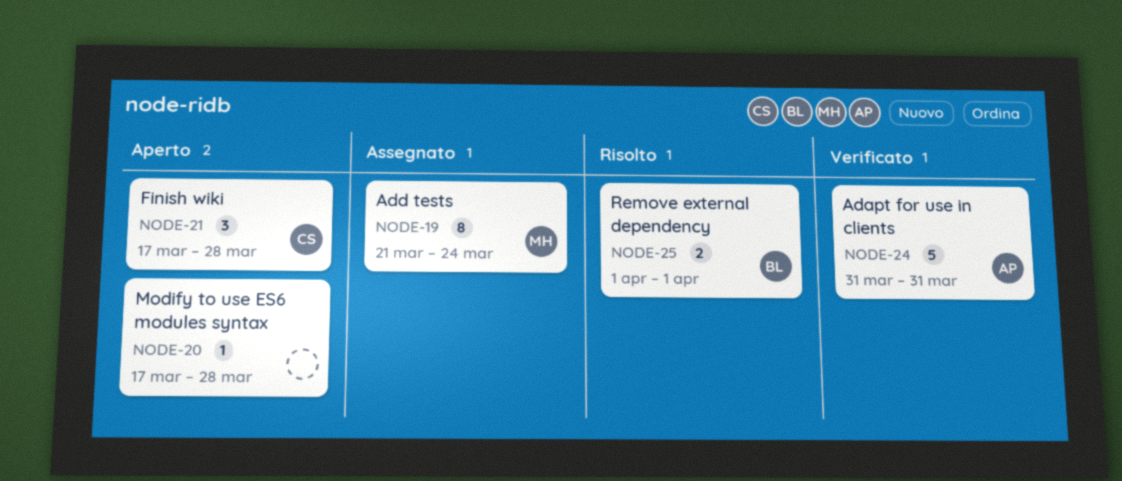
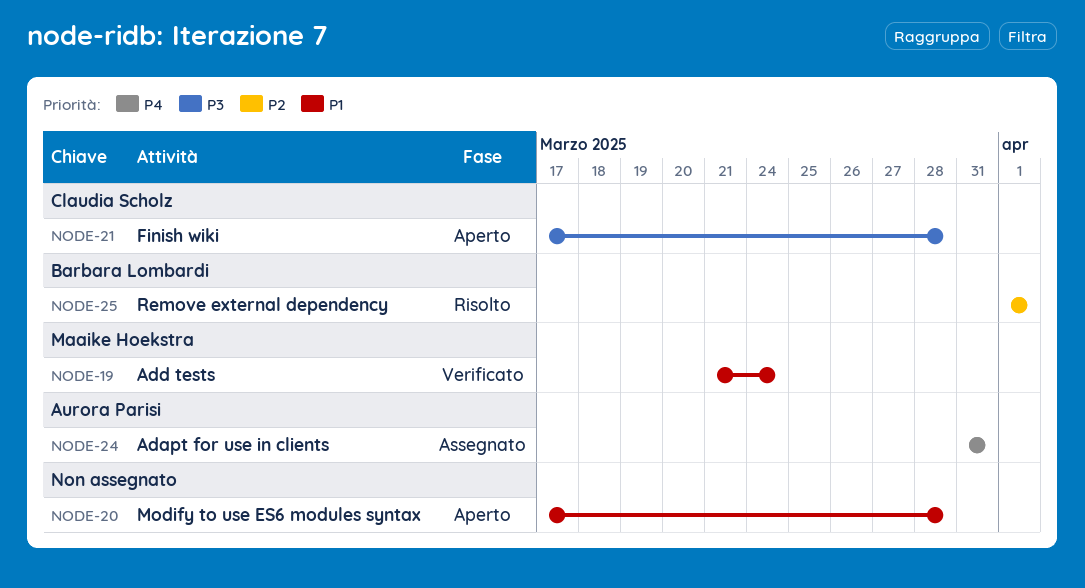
NODE-19, status: Assegnato -> Verificato
NODE-24, status: Verificato -> Assegnato

